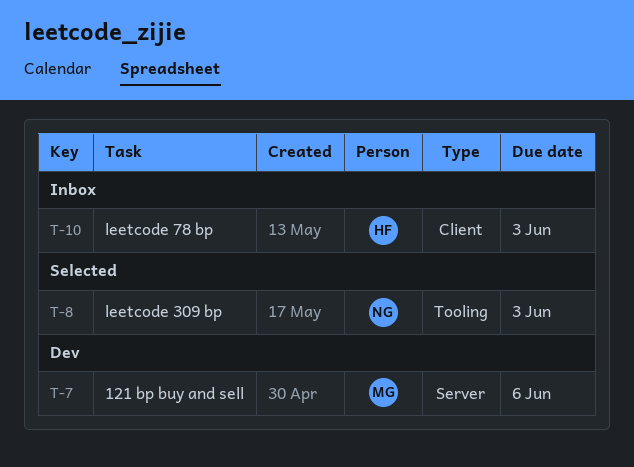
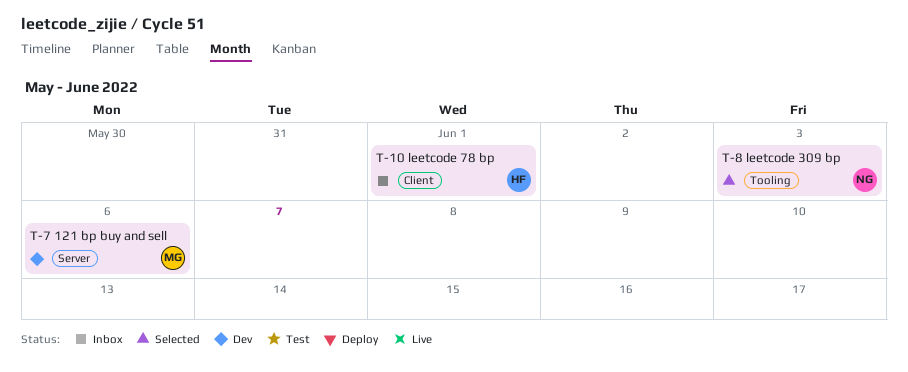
T-10, due: Jun 3 -> Jun 1

